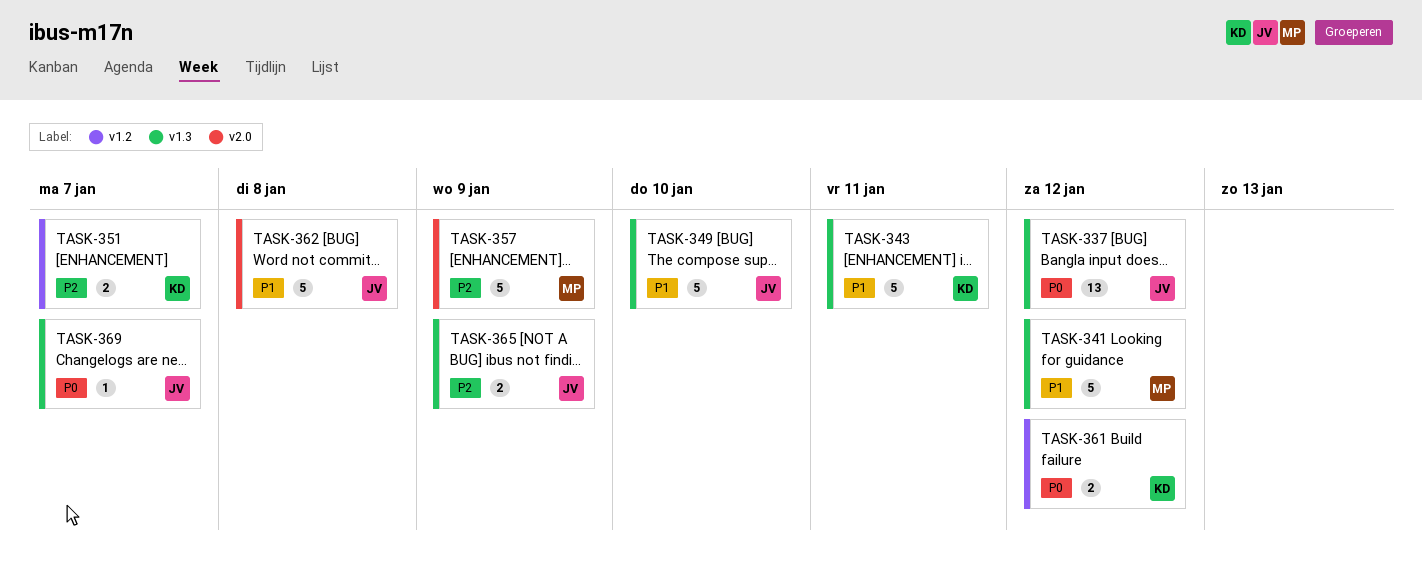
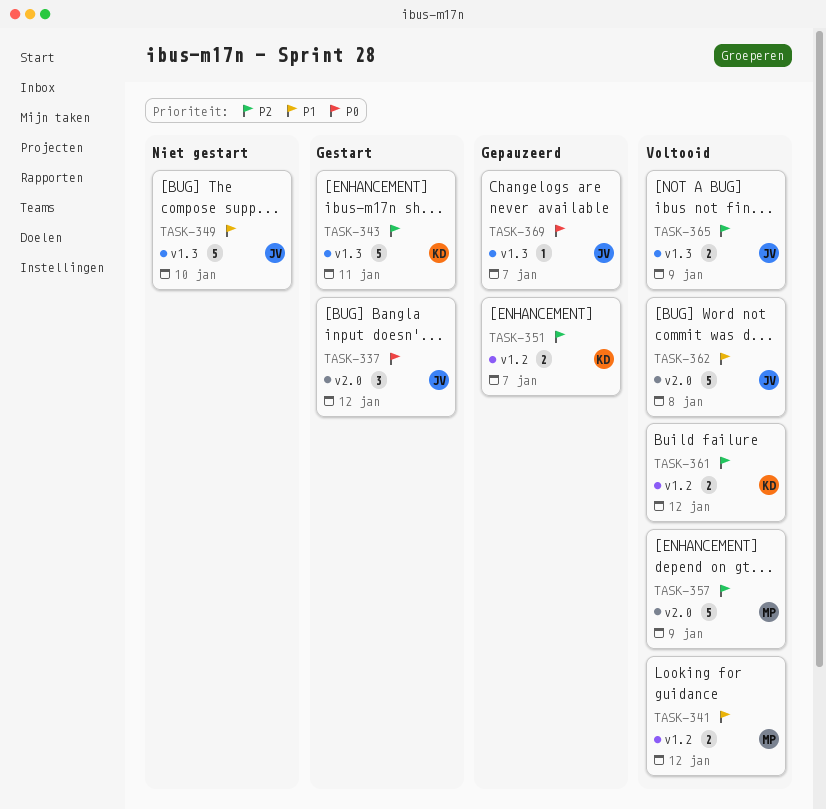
TASK-337, label: v1.3 -> v2.0
TASK-337, estimate: 13 -> 3
TASK-341, label: v1.3 -> v1.2
TASK-341, estimate: 5 -> 2
TASK-343, priority: P1 -> P2
TASK-361, priority: P0 -> P2

